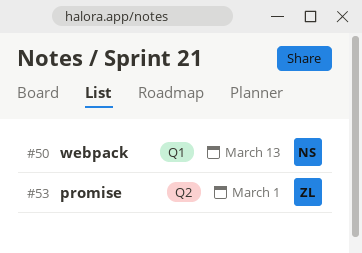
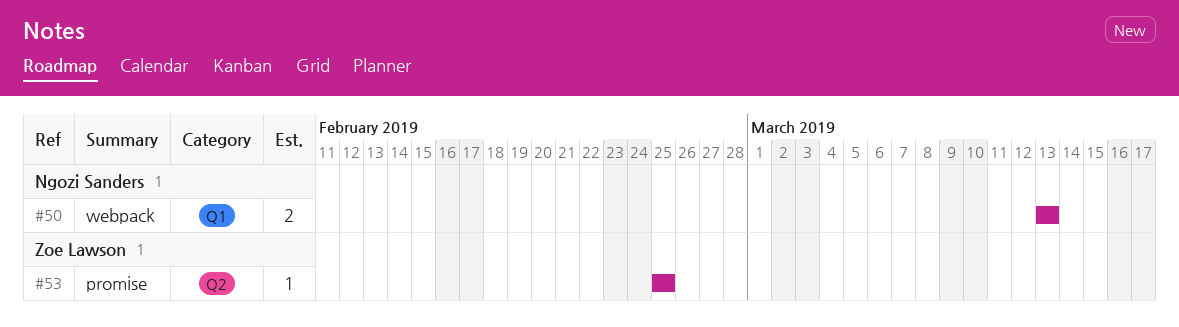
#53, due: Mar 1 -> Feb 25

